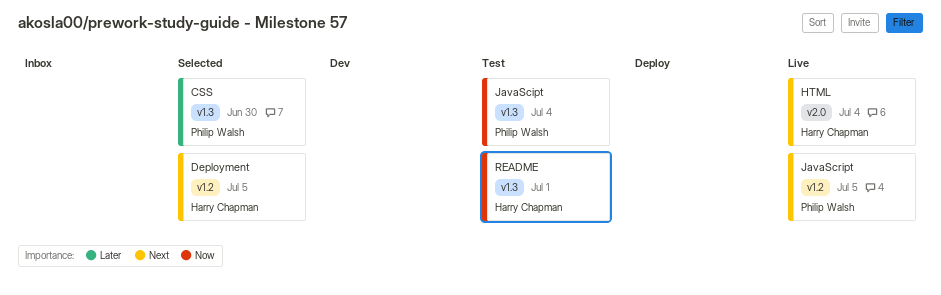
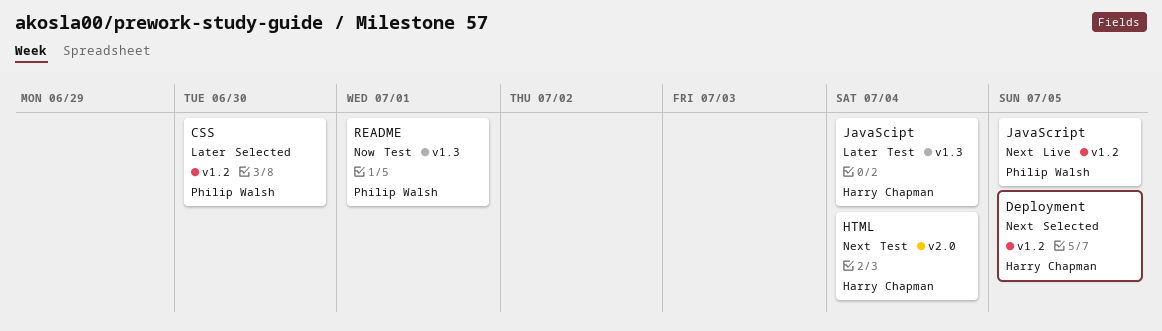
CSS, label: v1.3 -> v1.2
HTML, status: Live -> Test
JavaScipt, owner: Philip Walsh -> Harry Chapman
JavaScipt, priority: Now -> Later
README, owner: Harry Chapman -> Philip Walsh

